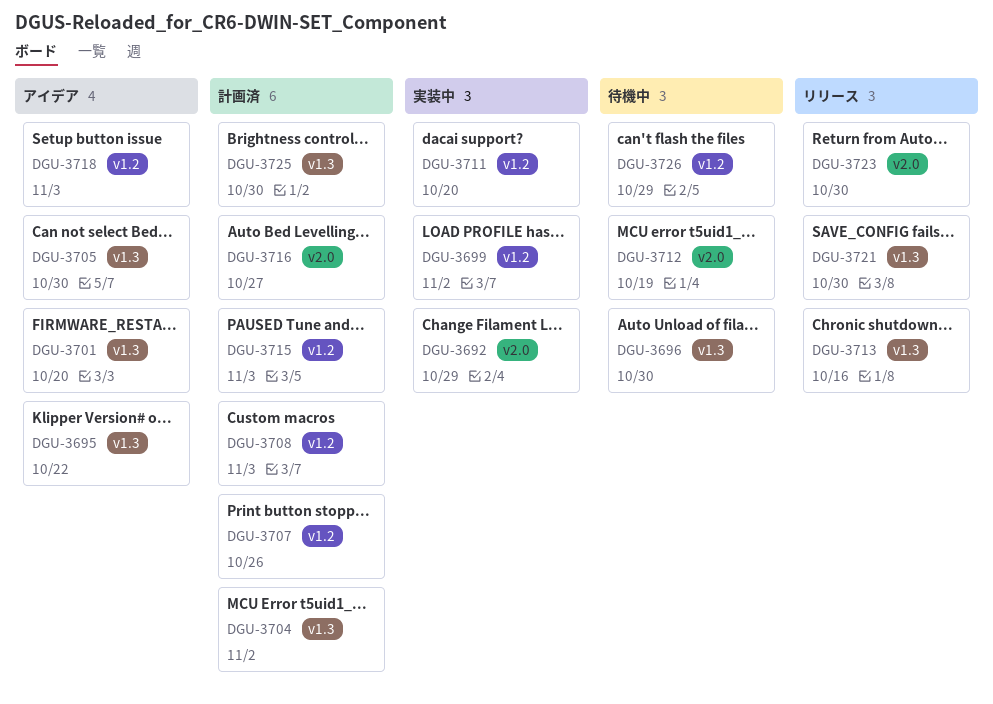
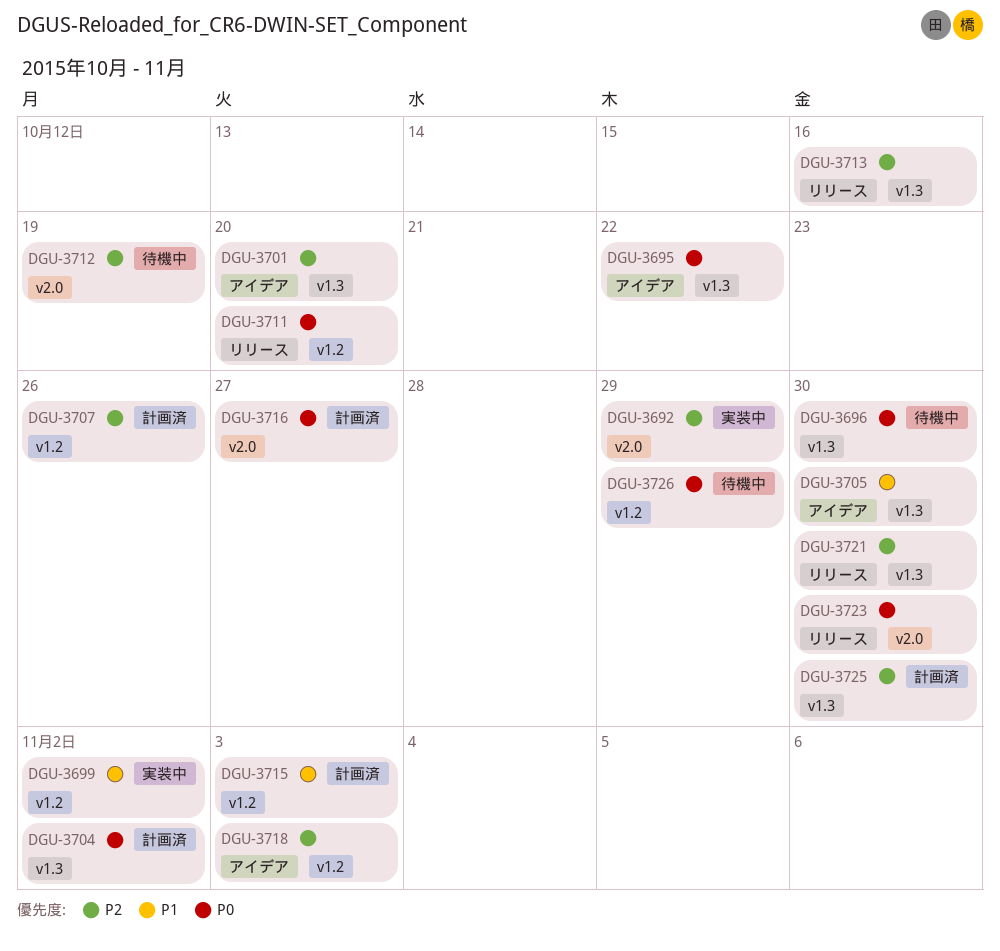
DGU-3708: present -> none
DGU-3711, status: 実装中 -> リリース

